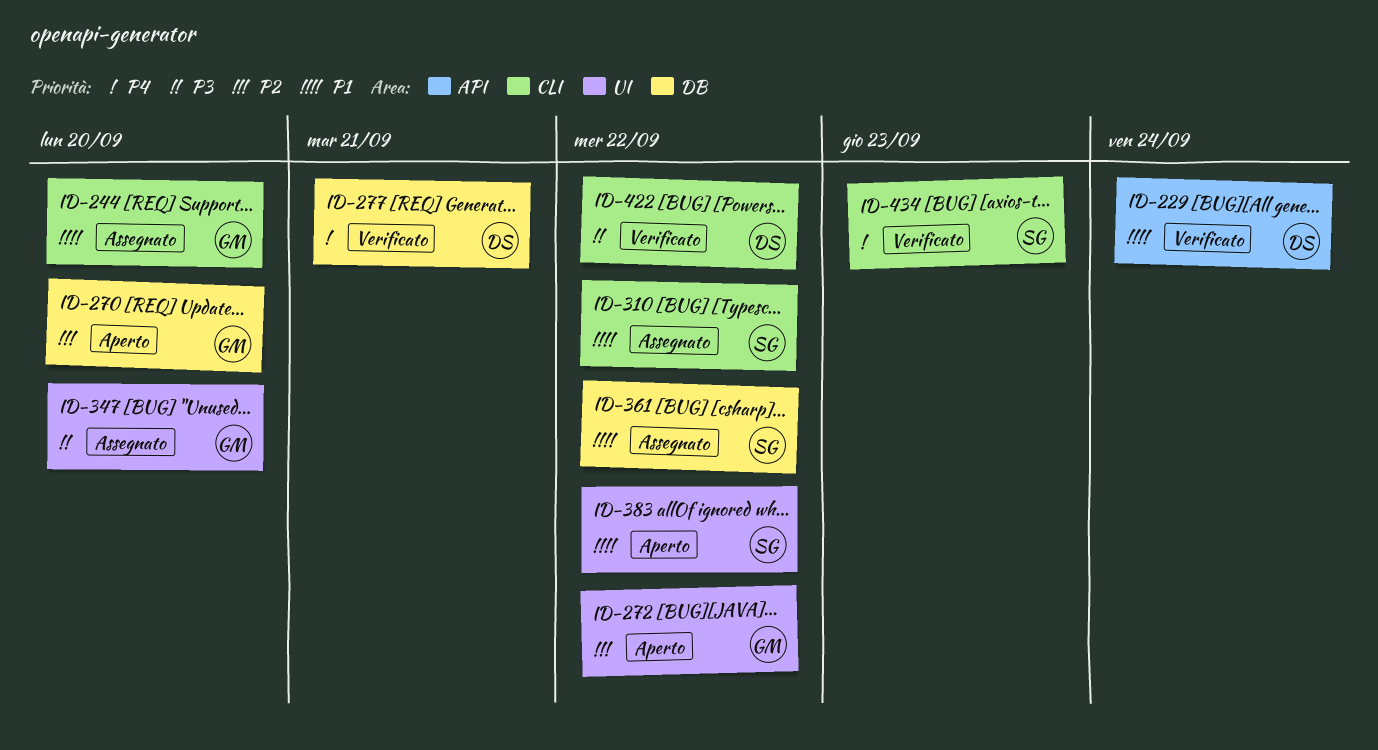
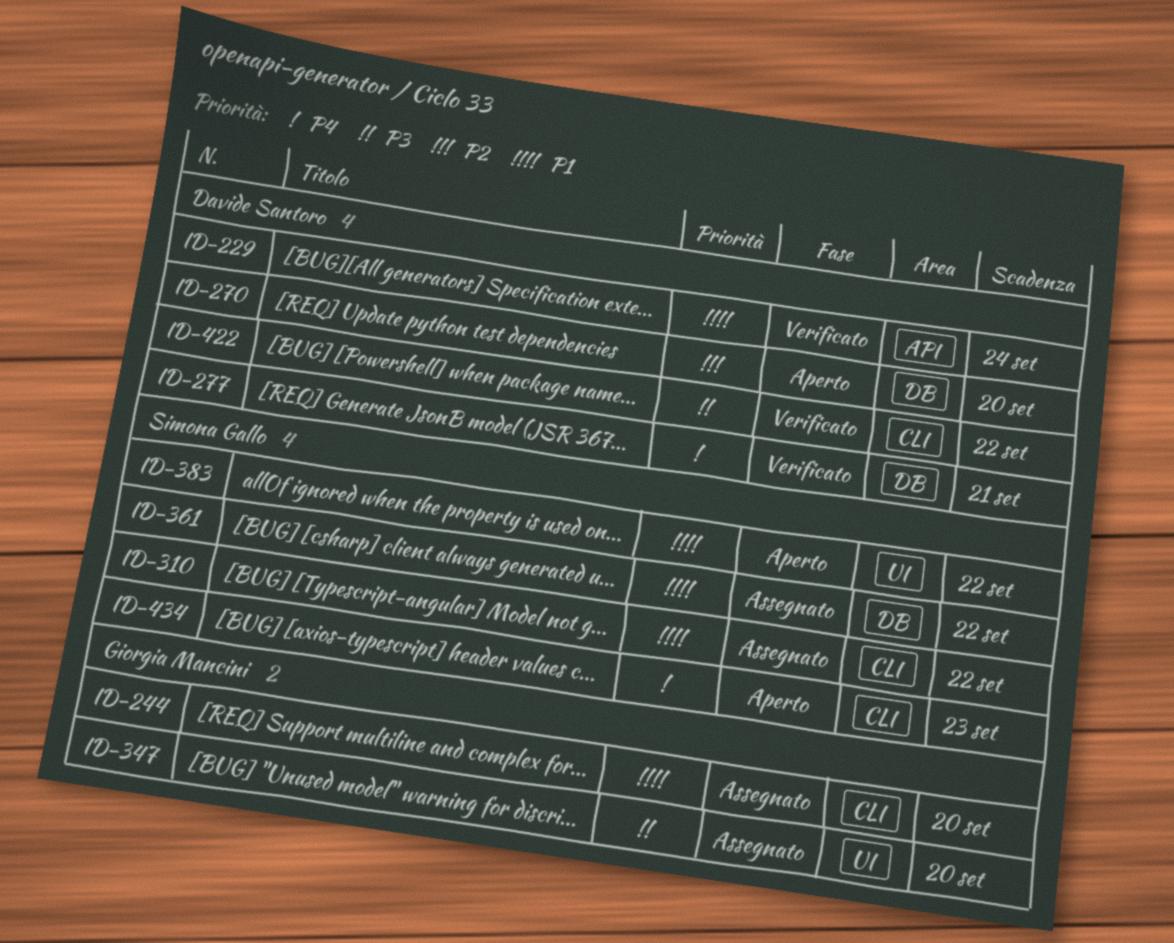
ID-270, owner: Giorgia Mancini -> Davide Santoro
ID-272: present -> none
ID-434, status: Verificato -> Aperto

